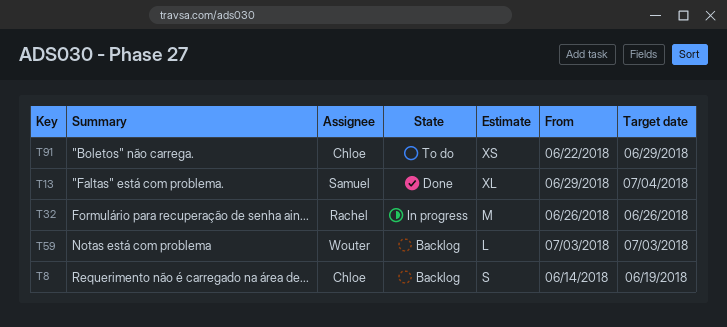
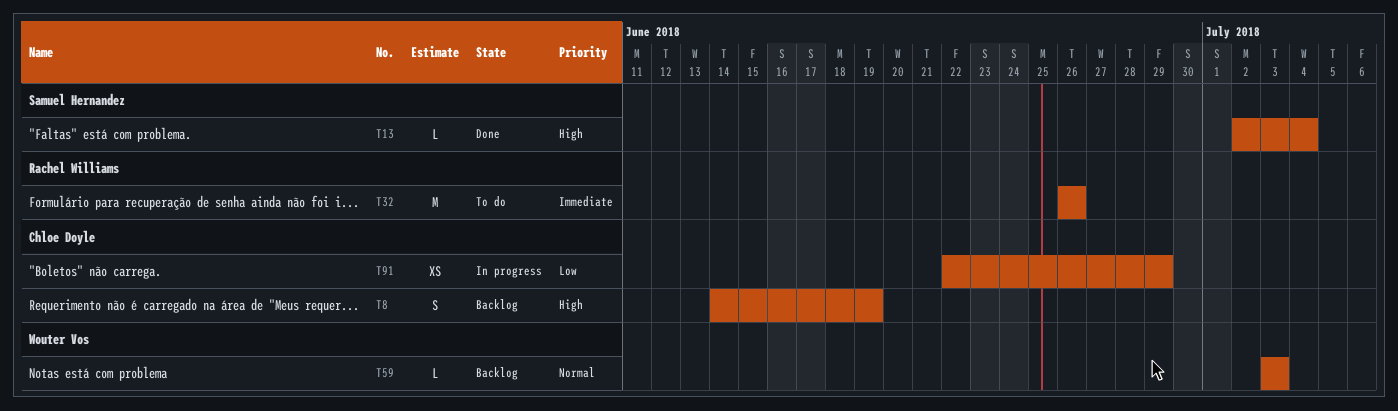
T13, estimate: XL -> L
T13, start: Jun 29 -> Jul 2
T32, status: In progress -> To do
T91, status: To do -> In progress

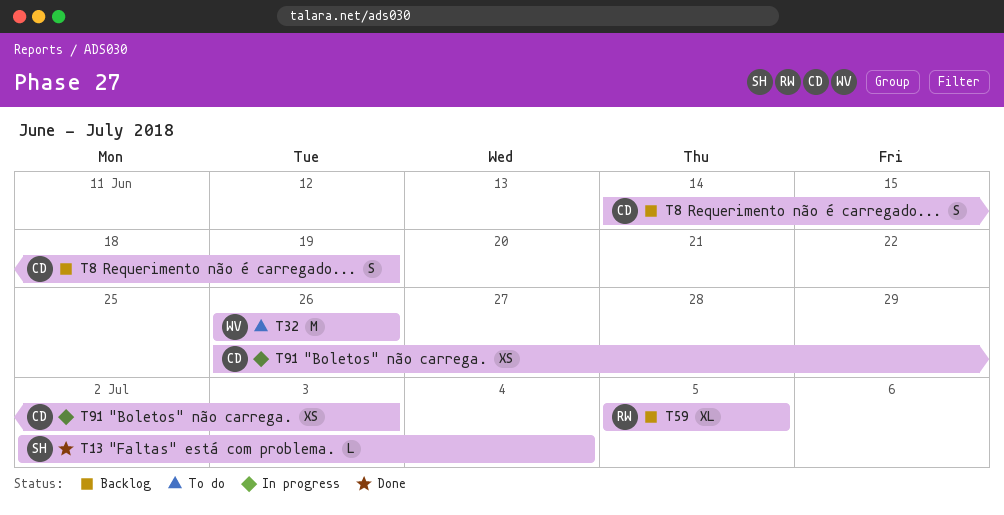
T32, owner: Rachel Williams -> Wouter Vos
T59, owner: Wouter Vos -> Rachel Williams
T59, estimate: L -> XL
T59, start: Jul 3 -> Jul 5
T59, due: Jul 3 -> Jul 5
T91, start: Jun 22 -> Jun 26
T91, due: Jun 29 -> Jul 3

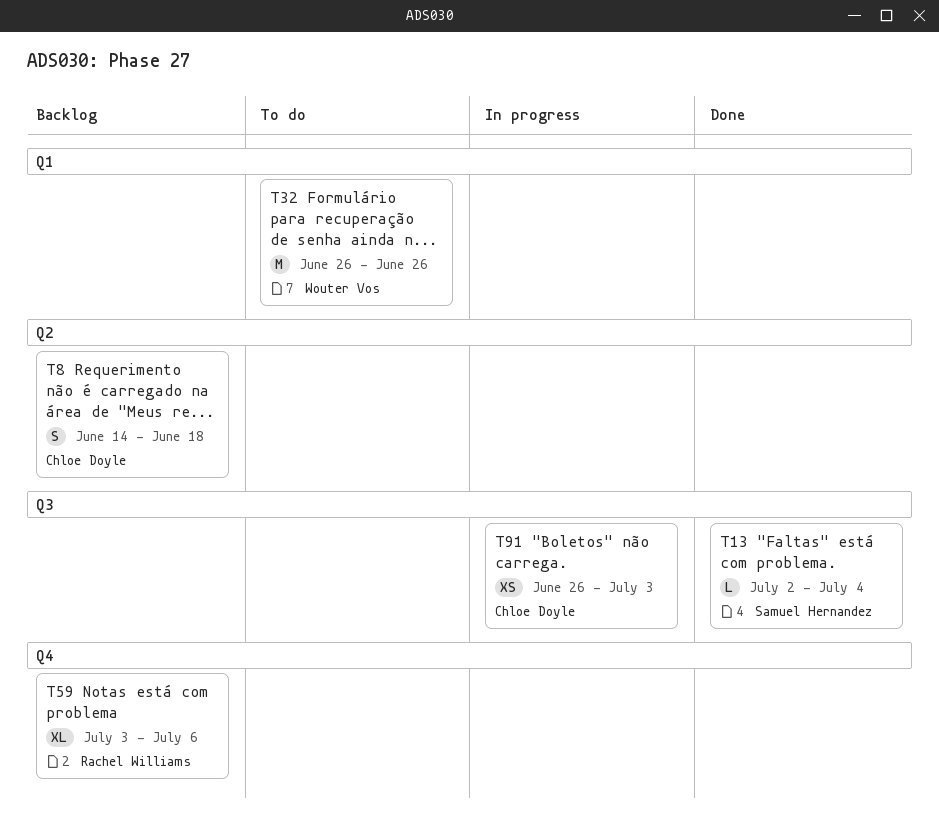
T8, due: Jun 19 -> Jun 18
T59, start: Jul 5 -> Jul 3
T59, due: Jul 5 -> Jul 6

